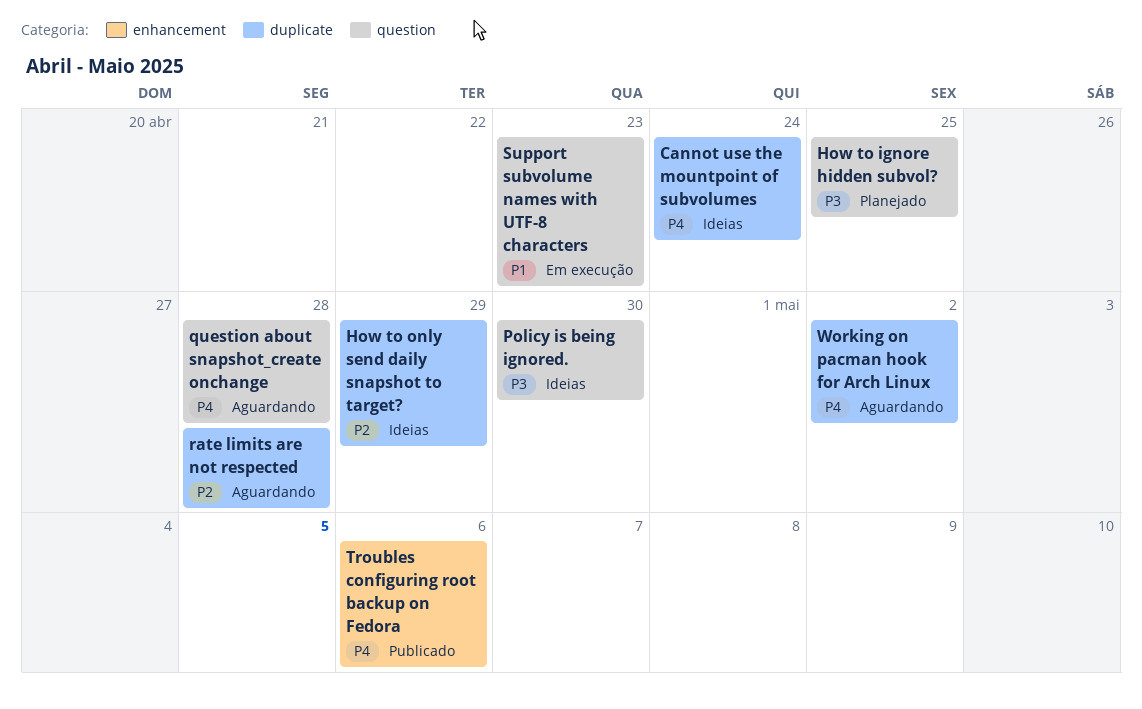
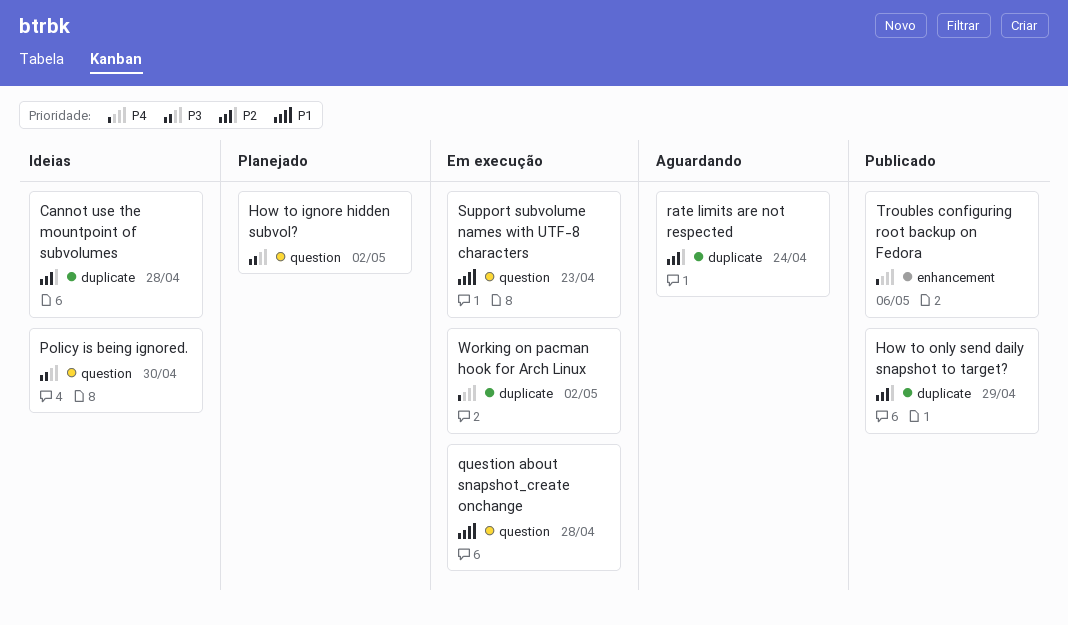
Cannot use the mountpoint of subvolumes, priority: P4 -> P2
Cannot use the mountpoint of subvolumes, due: Apr 24 -> Apr 28
How to ignore hidden subvol?, due: Apr 25 -> May 2
How to only send daily snapshot to target?, status: Ideias -> Publicado
question about snapshot_create onchange, status: Aguardando -> Em execução
question about snapshot_create onchange, priority: P4 -> P1
rate limits are not respected, due: Apr 28 -> Apr 24
Working on pacman hook for Arch Linux, status: Aguardando -> Em execução

